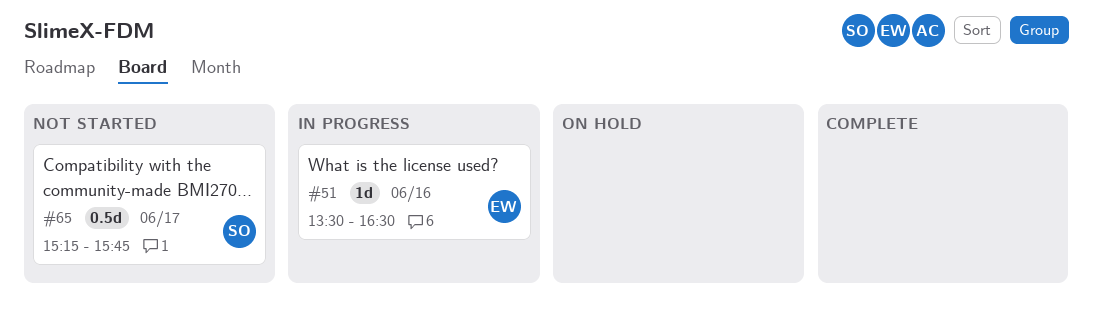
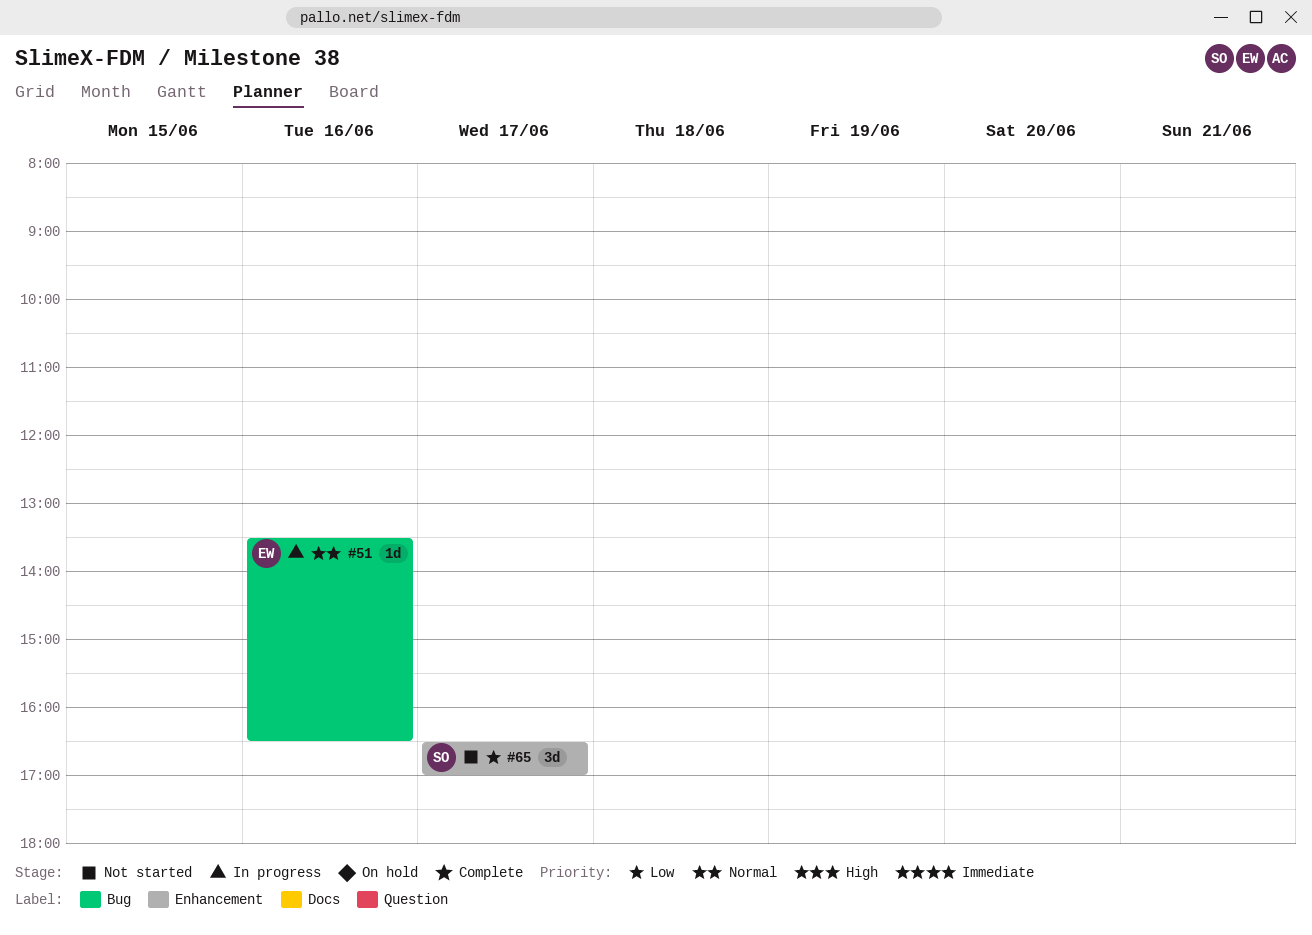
#65, estimate: 0.5d -> 3d
#65, begins: 15:15 -> 16:30
#65, ends: 15:45 -> 17:00

